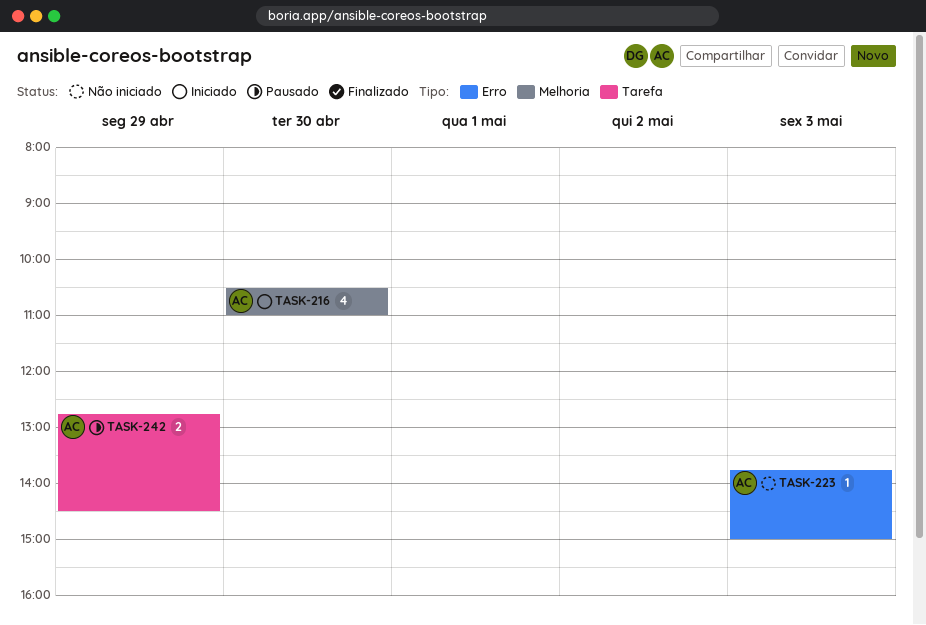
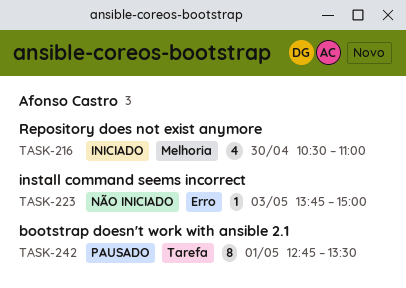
TASK-242, estimate: 2 -> 8
TASK-242, day: Apr 29 -> May 1
TASK-242, ends: 14:30 -> 13:30

